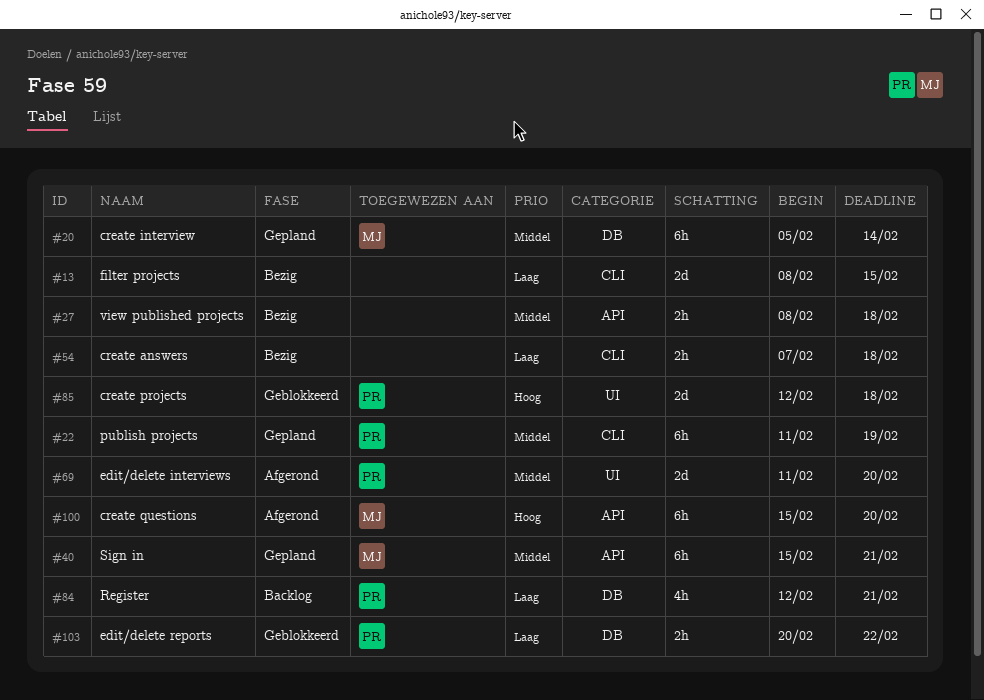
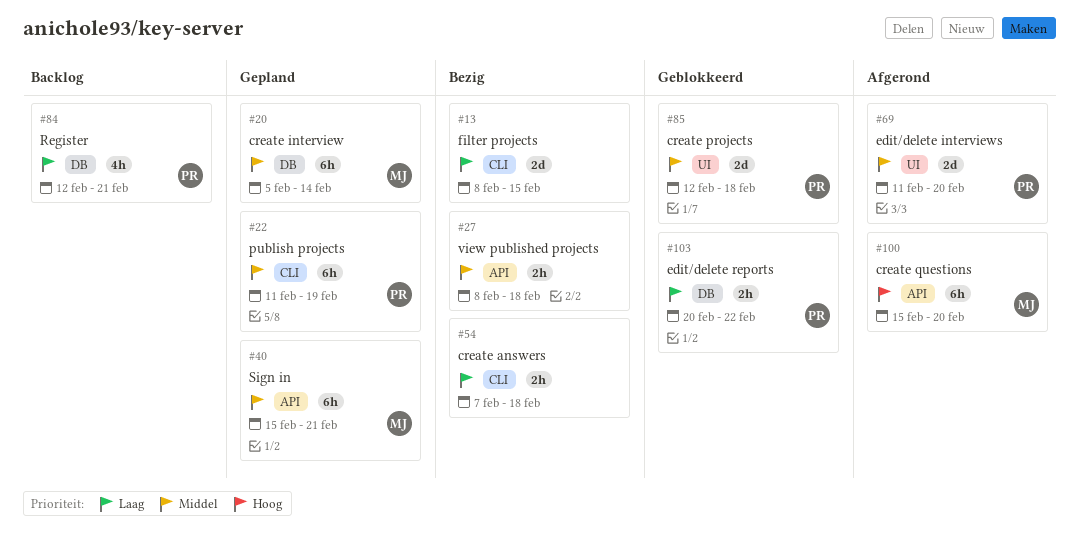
#85, priority: Hoog -> Middel

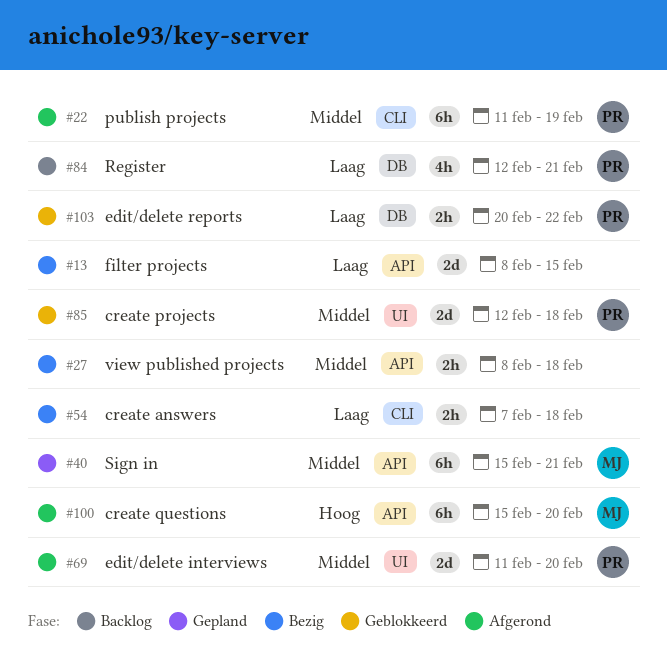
#13, label: CLI -> API
#20: present -> none
#22, status: Gepland -> Afgerond

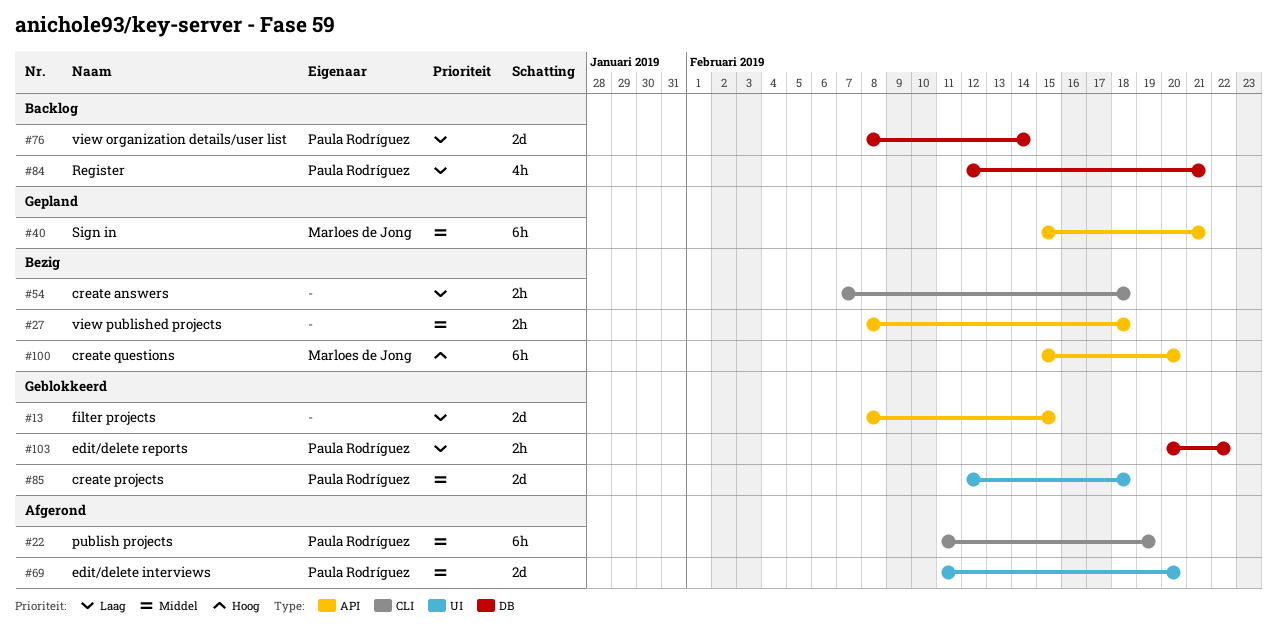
#13, status: Bezig -> Geblokkeerd
#76: none -> present
#100, status: Afgerond -> Bezig

